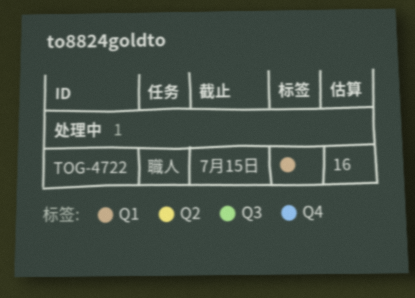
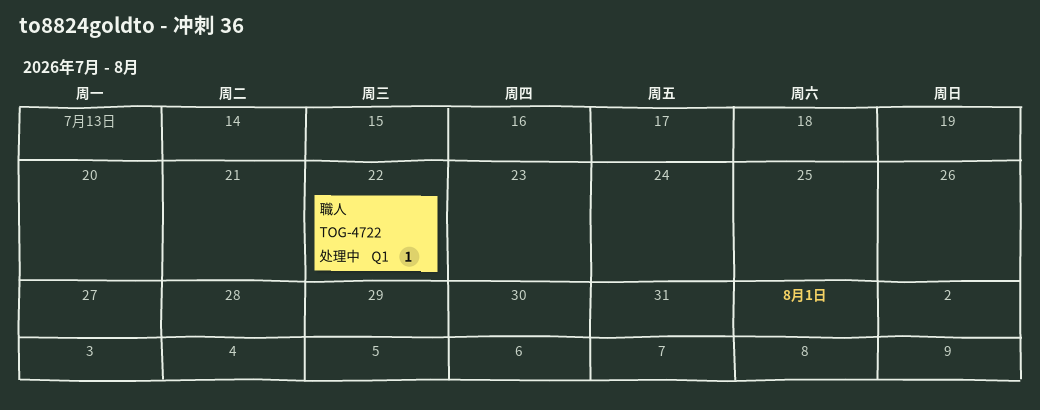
TOG-4722, estimate: 16 -> 1
TOG-4722, due: Jul 15 -> Jul 22

